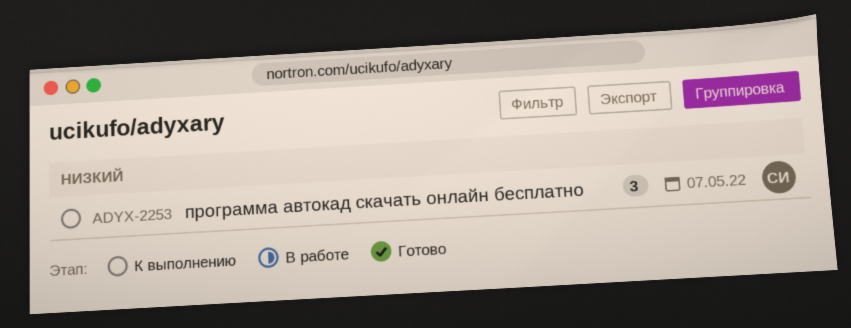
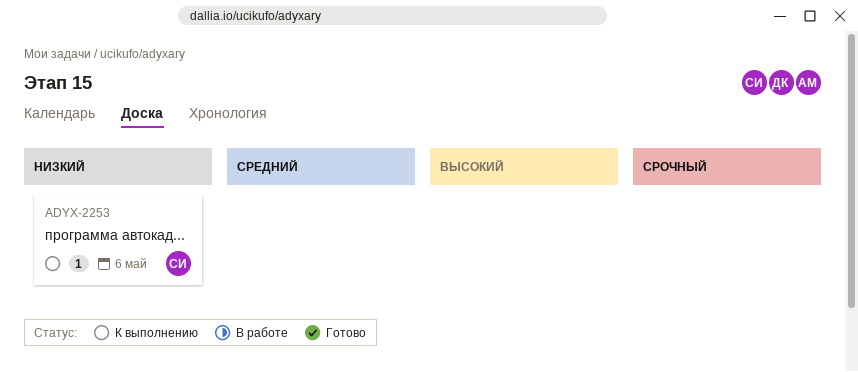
ADYX-2253, estimate: 3 -> 1
ADYX-2253, due: May 7 -> May 6

